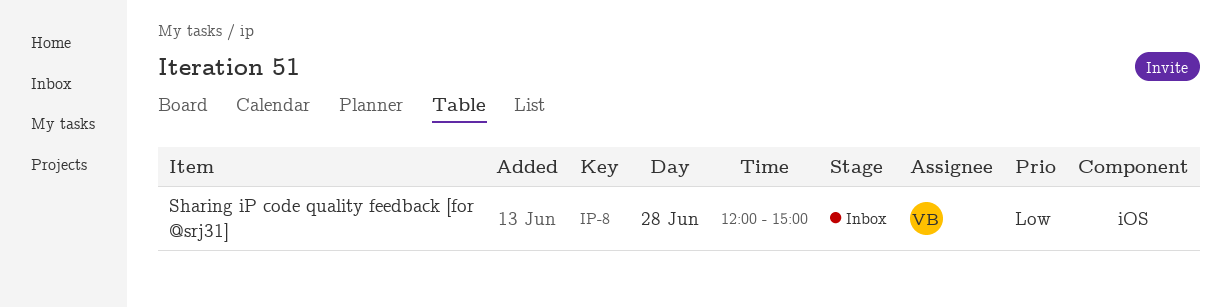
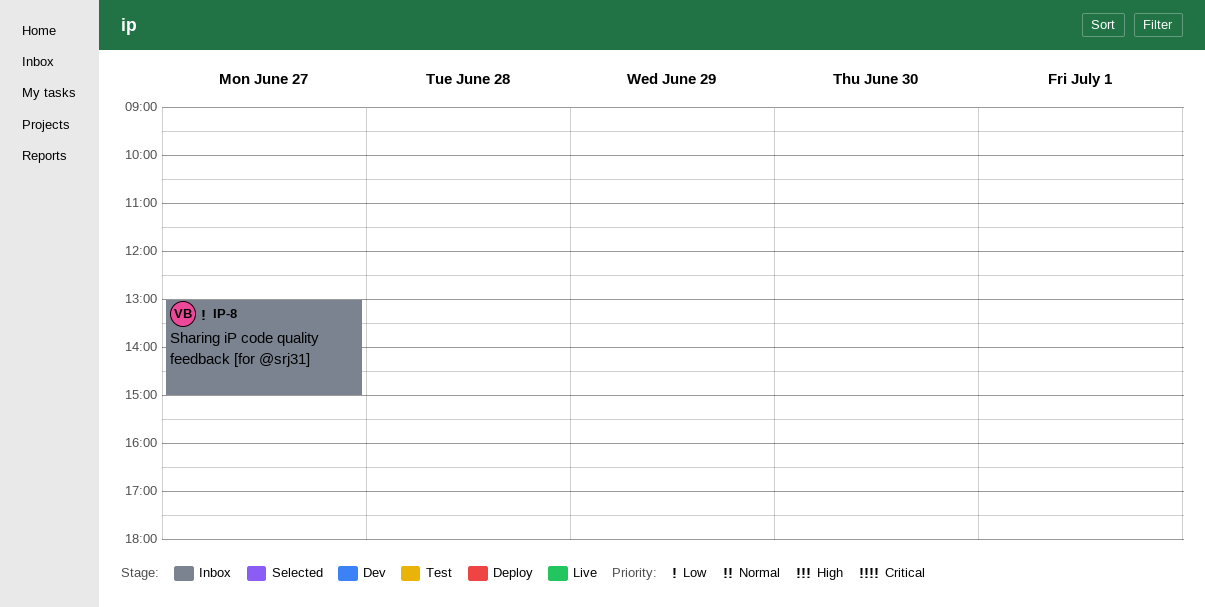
IP-8, day: Jun 28 -> Jun 27
IP-8, begins: 12:00 -> 13:00

